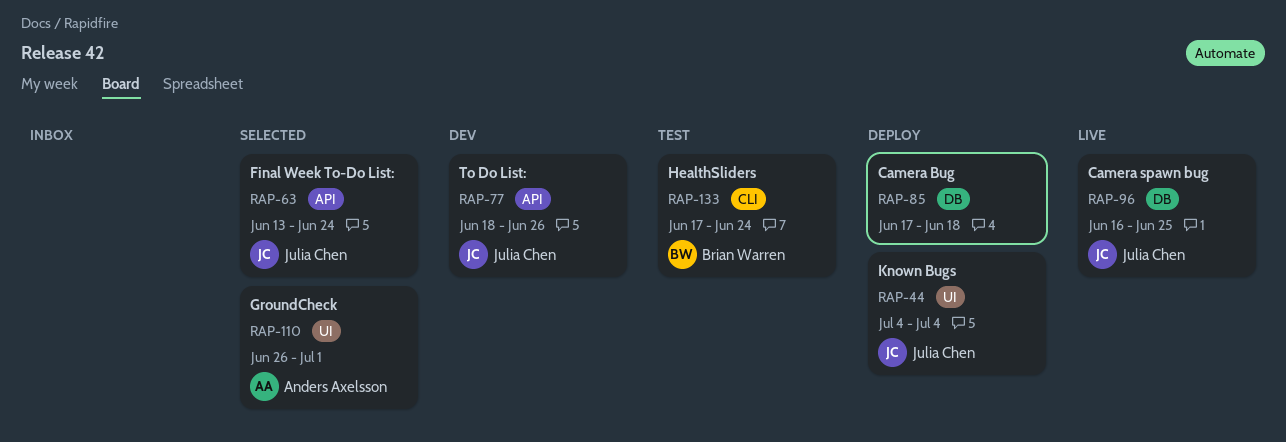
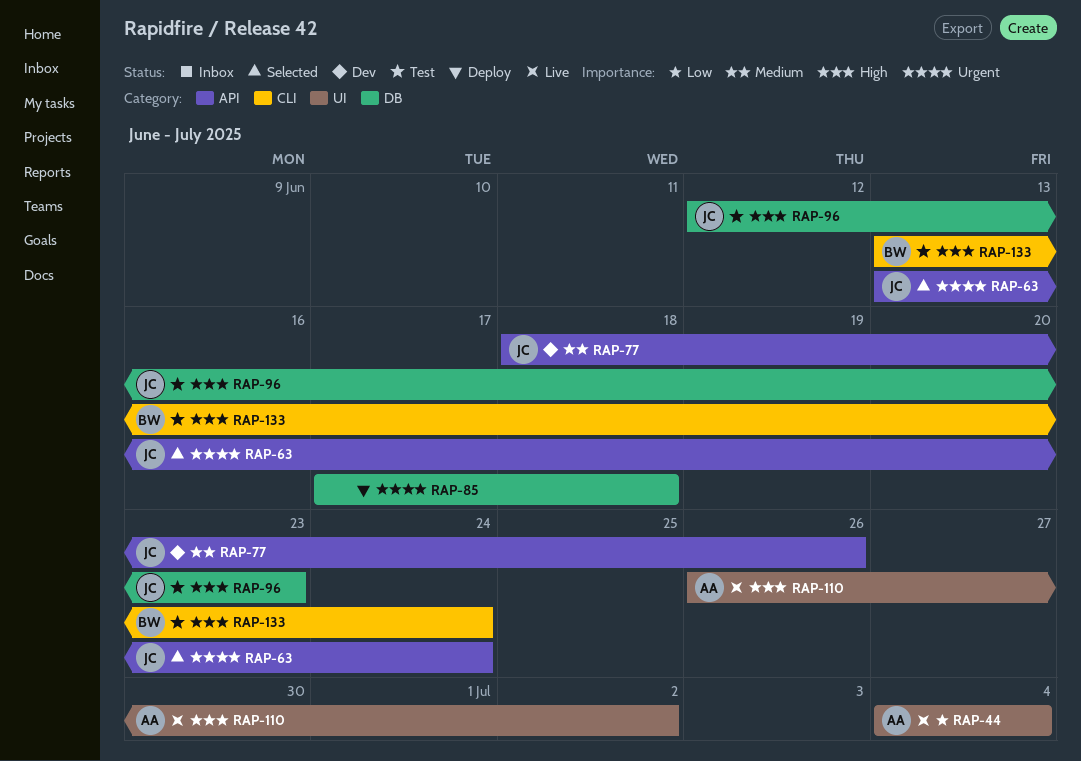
RAP-44, status: Deploy -> Live
RAP-44, owner: Julia Chen -> Anders Axelsson
RAP-96, status: Live -> Test
RAP-96, start: Jun 16 -> Jun 12
RAP-96, due: Jun 25 -> Jun 23
RAP-110, status: Selected -> Live
RAP-110, due: Jul 1 -> Jul 2
RAP-133, start: Jun 17 -> Jun 13

